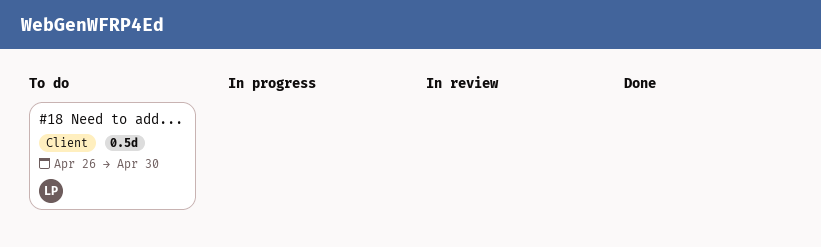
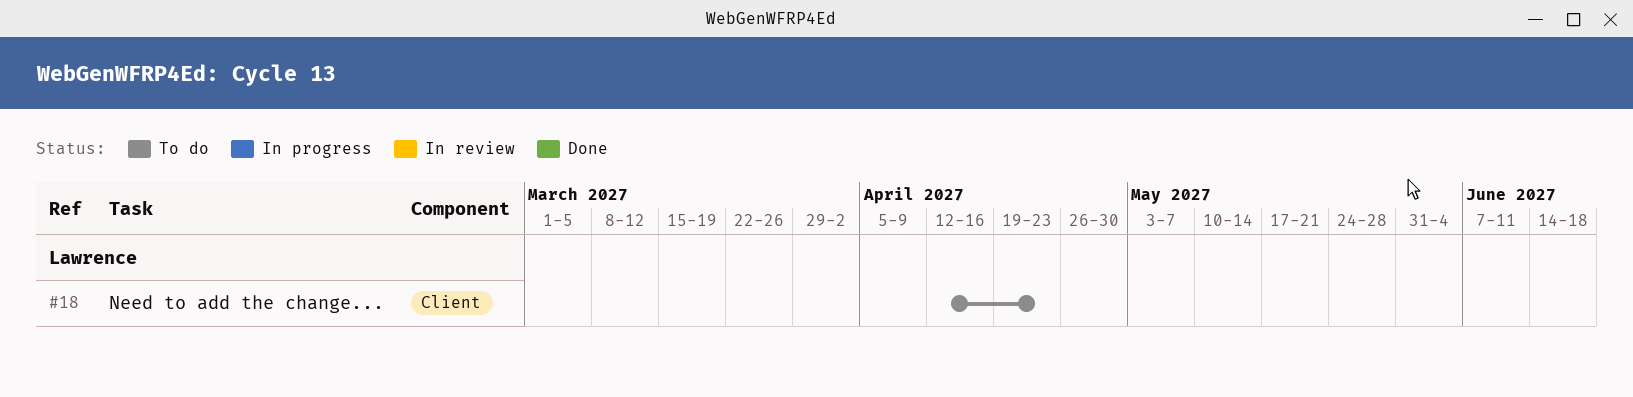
#18, start: Apr 26 -> Apr 12
#18, due: Apr 30 -> Apr 23

